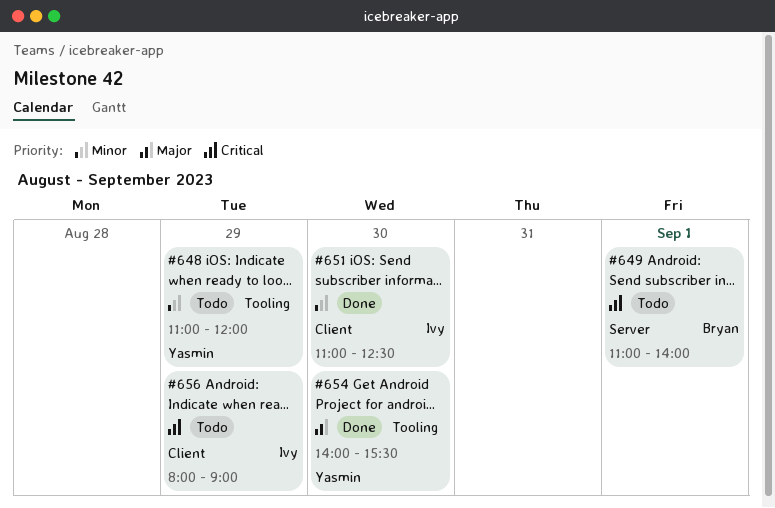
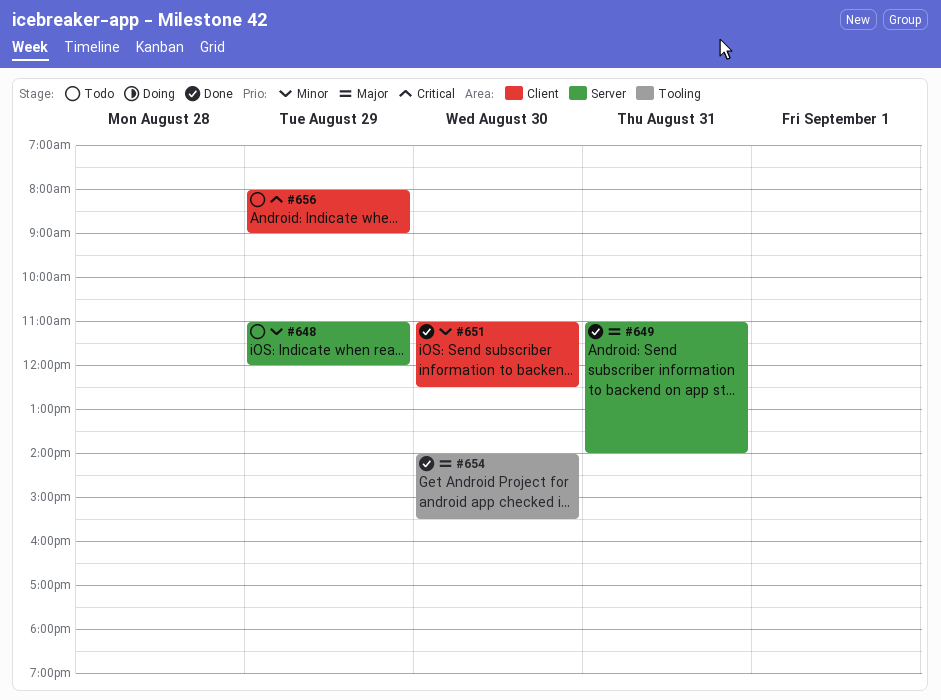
#648, label: Tooling -> Server
#649, status: Todo -> Done
#649, priority: Critical -> Major
#649, day: Sep 1 -> Aug 31

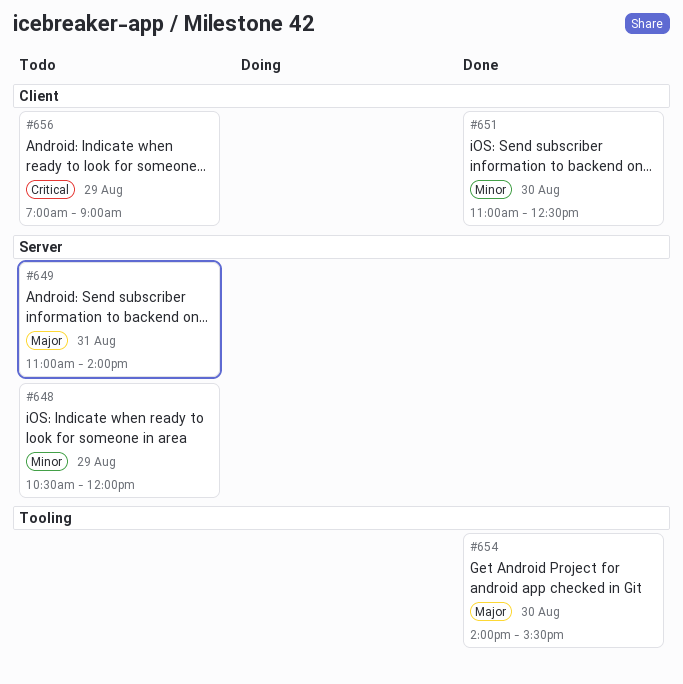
#648, begins: 11:00 -> 10:30
#649, status: Done -> Todo
#656, begins: 08:00 -> 07:00

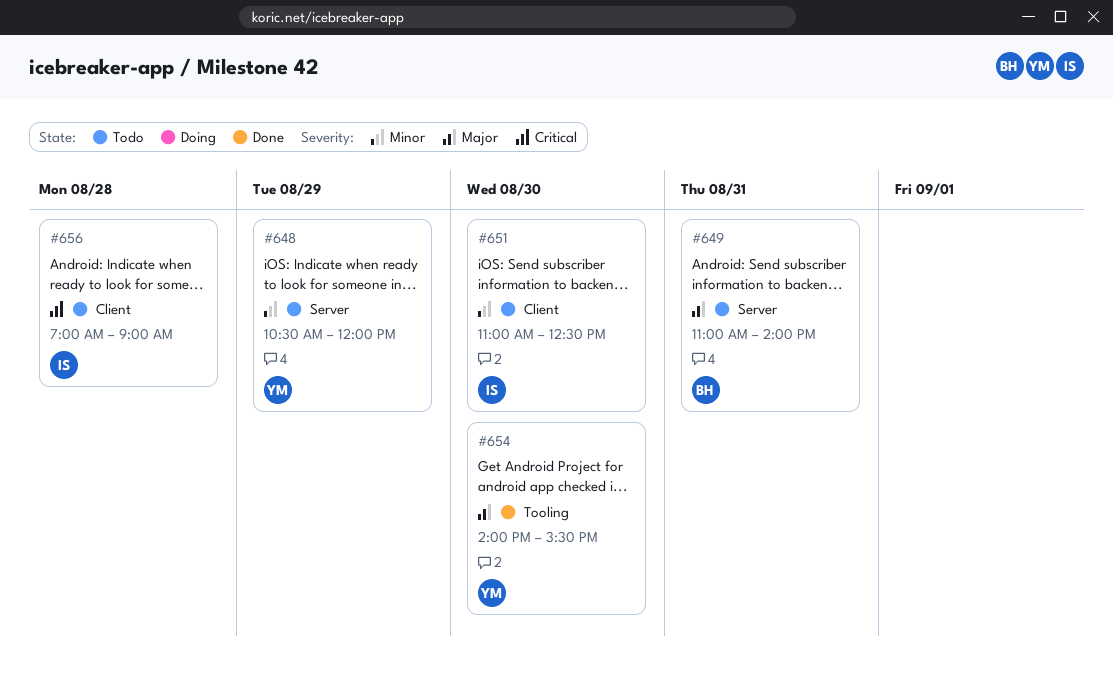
#651, status: Done -> Todo
#656, day: Aug 29 -> Aug 28

